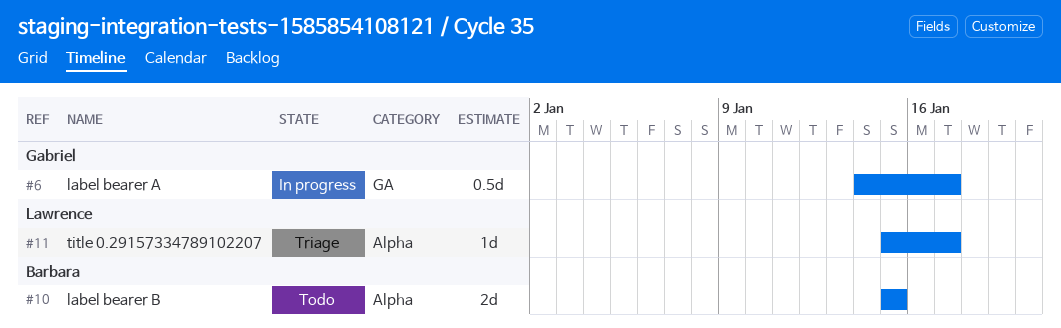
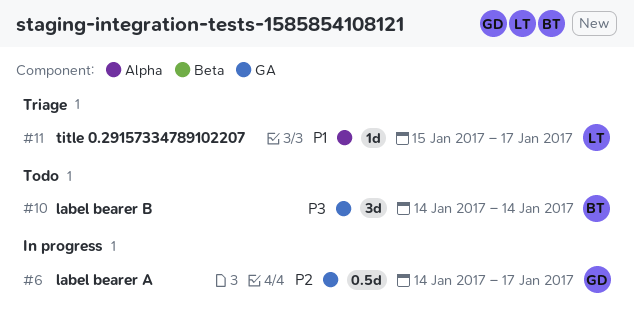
#10, label: Alpha -> GA
#10, estimate: 2d -> 3d
#10, start: Jan 15 -> Jan 14
#10, due: Jan 15 -> Jan 14

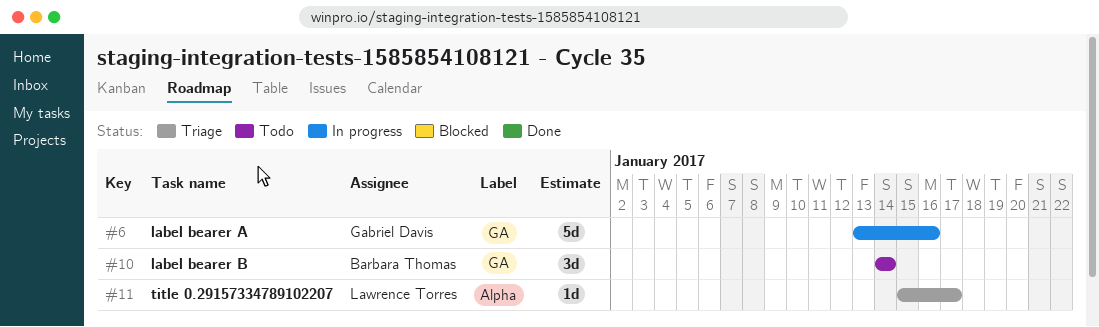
#6, estimate: 0.5d -> 5d
#6, start: Jan 14 -> Jan 13
#6, due: Jan 17 -> Jan 16

